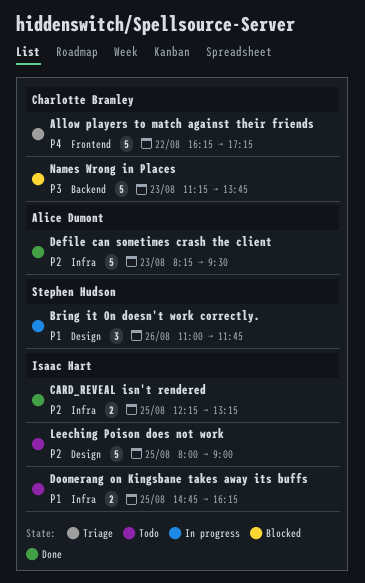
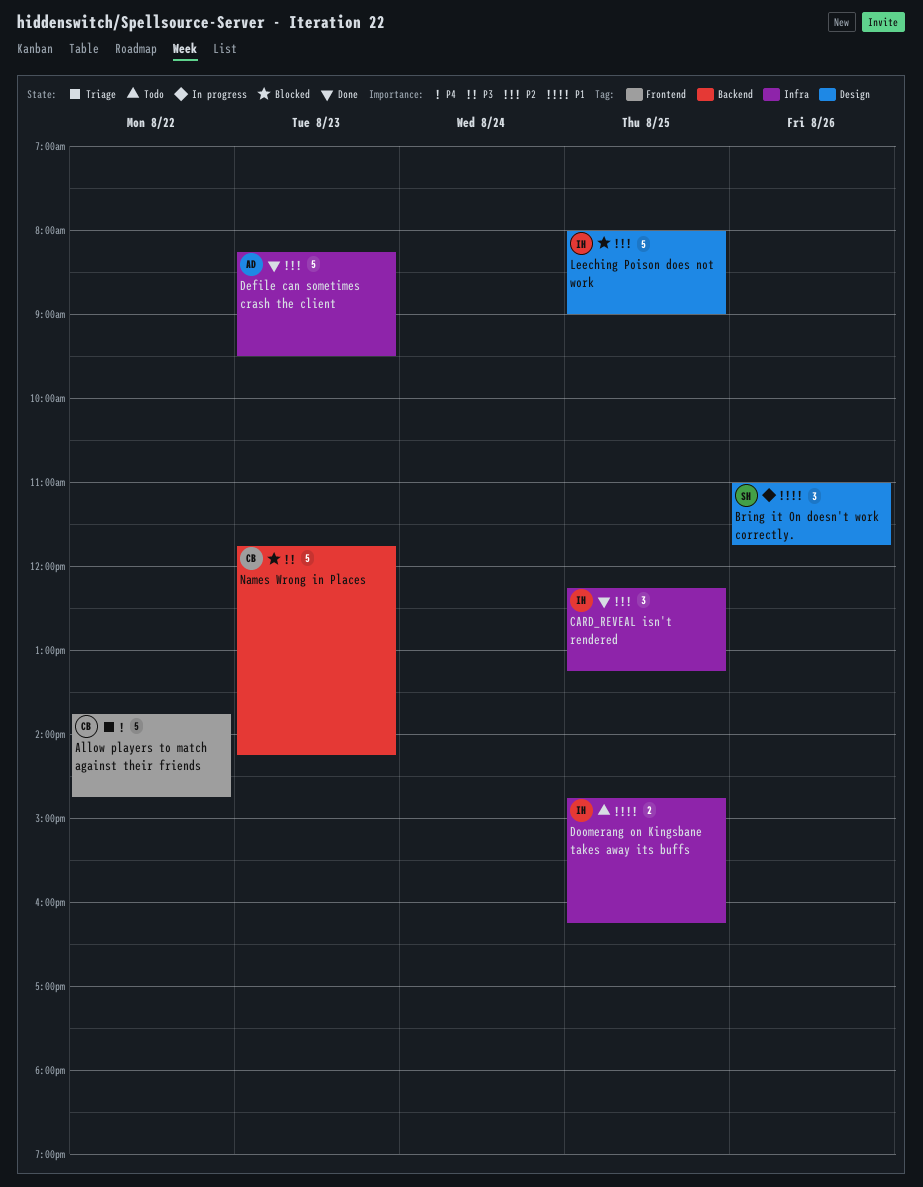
Allow players to match against their friends, begins: 16:15 -> 13:45
Allow players to match against their friends, ends: 17:15 -> 14:45
CARD_REVEAL isn't rendered, estimate: 2 -> 3
Leeching Poison does not work, status: Todo -> Blocked
Names Wrong in Places, begins: 11:15 -> 11:45
Names Wrong in Places, ends: 13:45 -> 14:15

